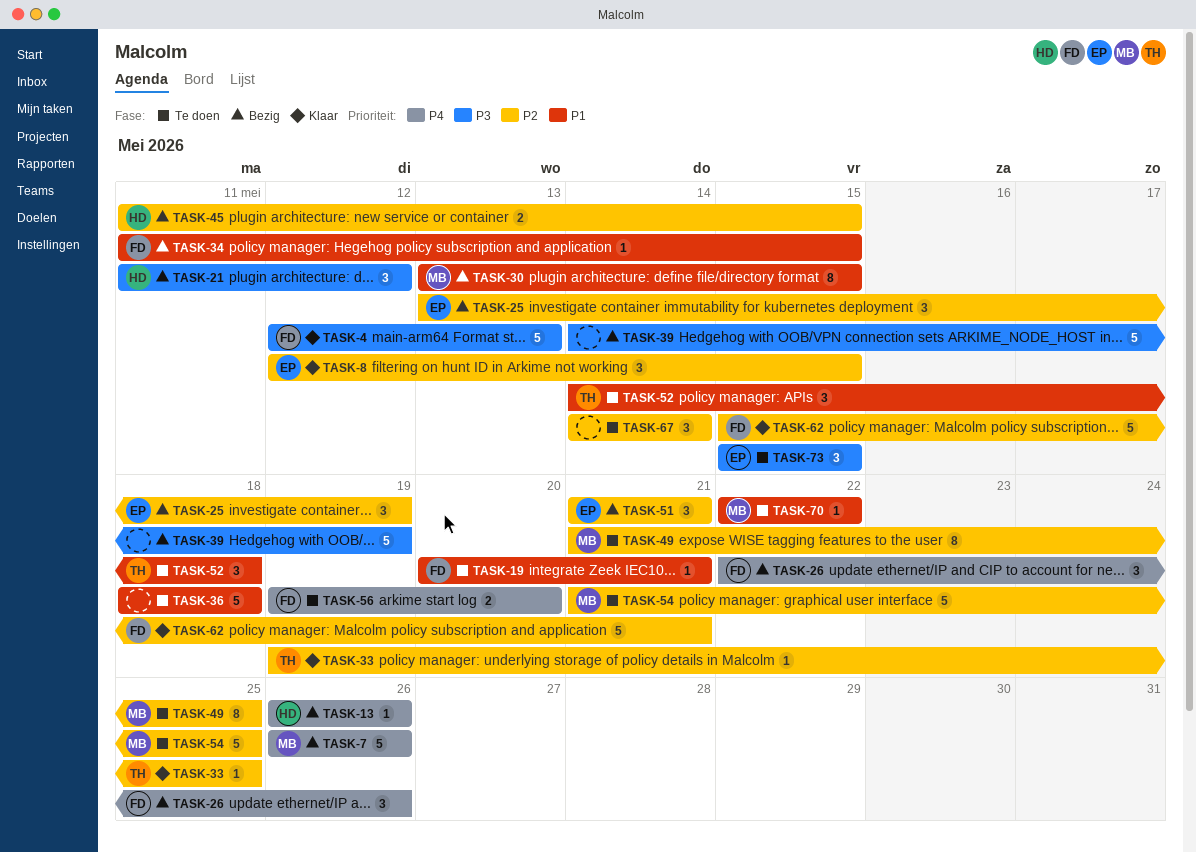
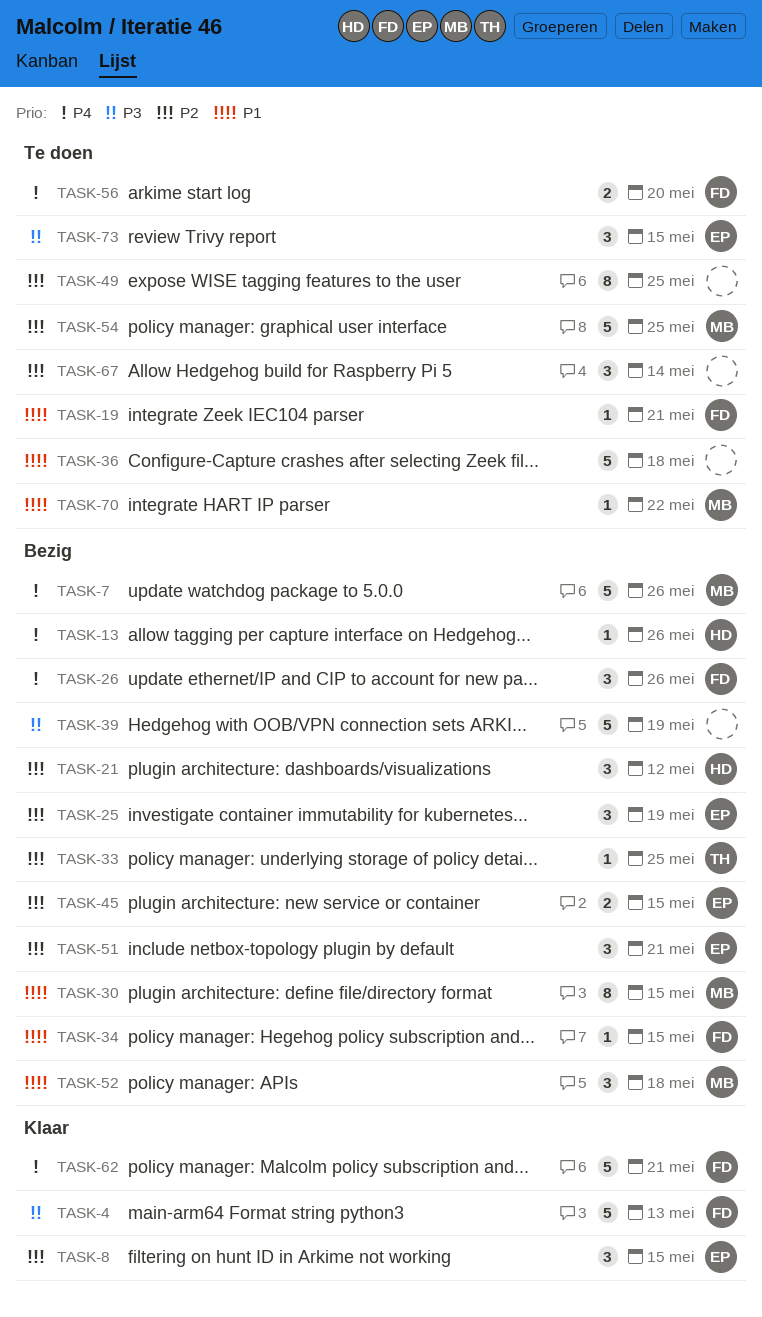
TASK-21, priority: P3 -> P2
TASK-33, status: Klaar -> Bezig
TASK-45, owner: HD -> EP
TASK-49, owner: MB -> none
TASK-52, status: Te doen -> Bezig
TASK-52, owner: TH -> MB
TASK-62, priority: P2 -> P4

